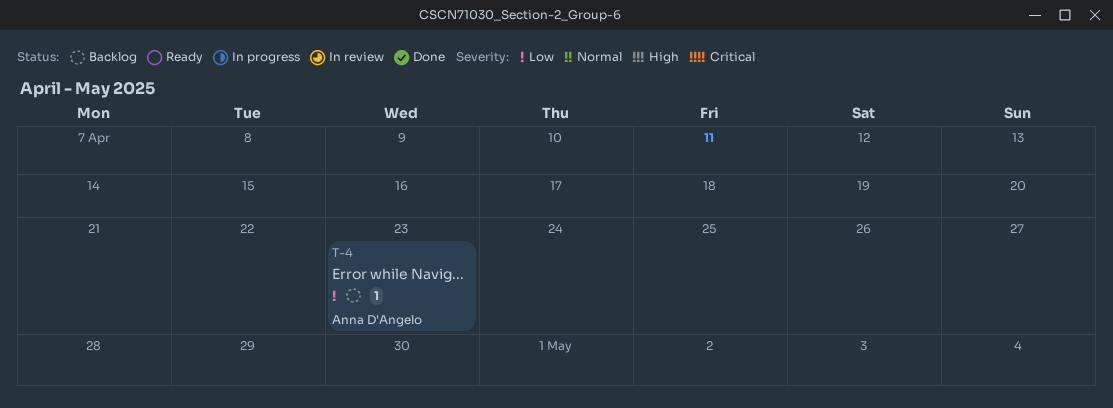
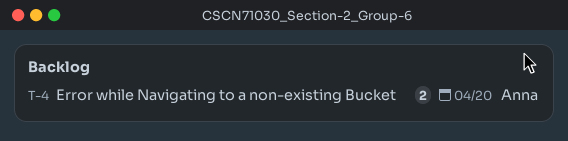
T-4, estimate: 1 -> 2
T-4, due: Apr 23 -> Apr 20

